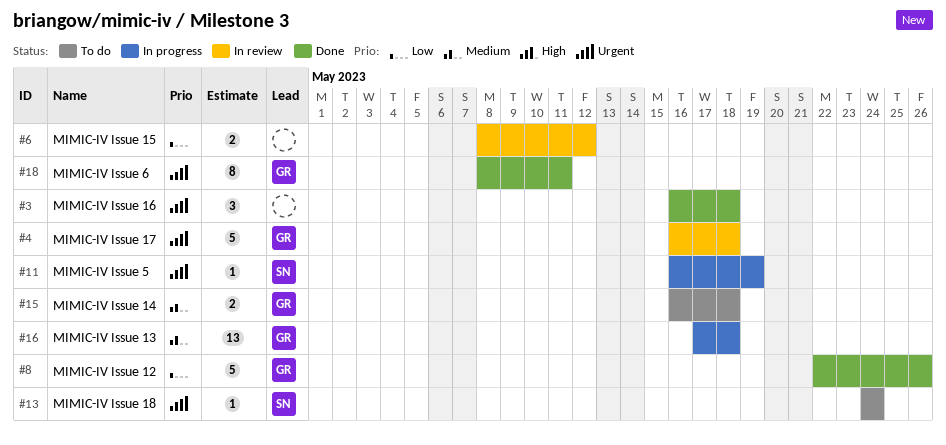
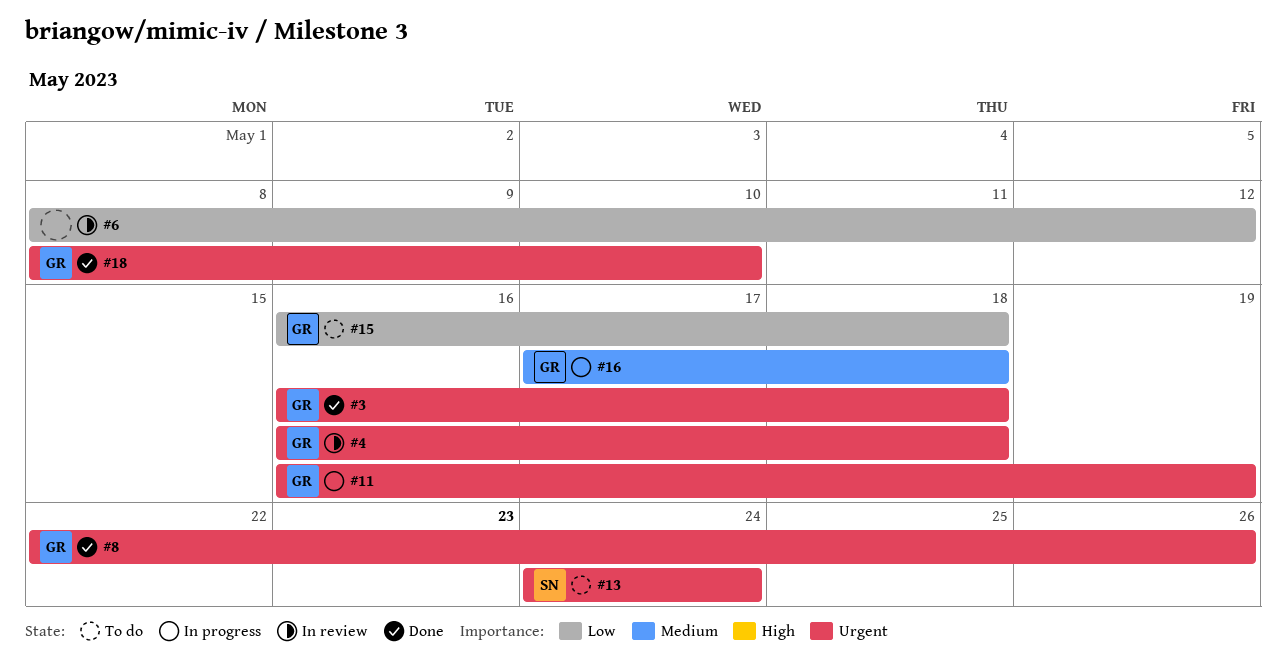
#3, owner: none -> GR
#8, priority: Low -> Urgent
#11, owner: SN -> GR
#15, priority: Medium -> Low
#18, due: May 11 -> May 10

